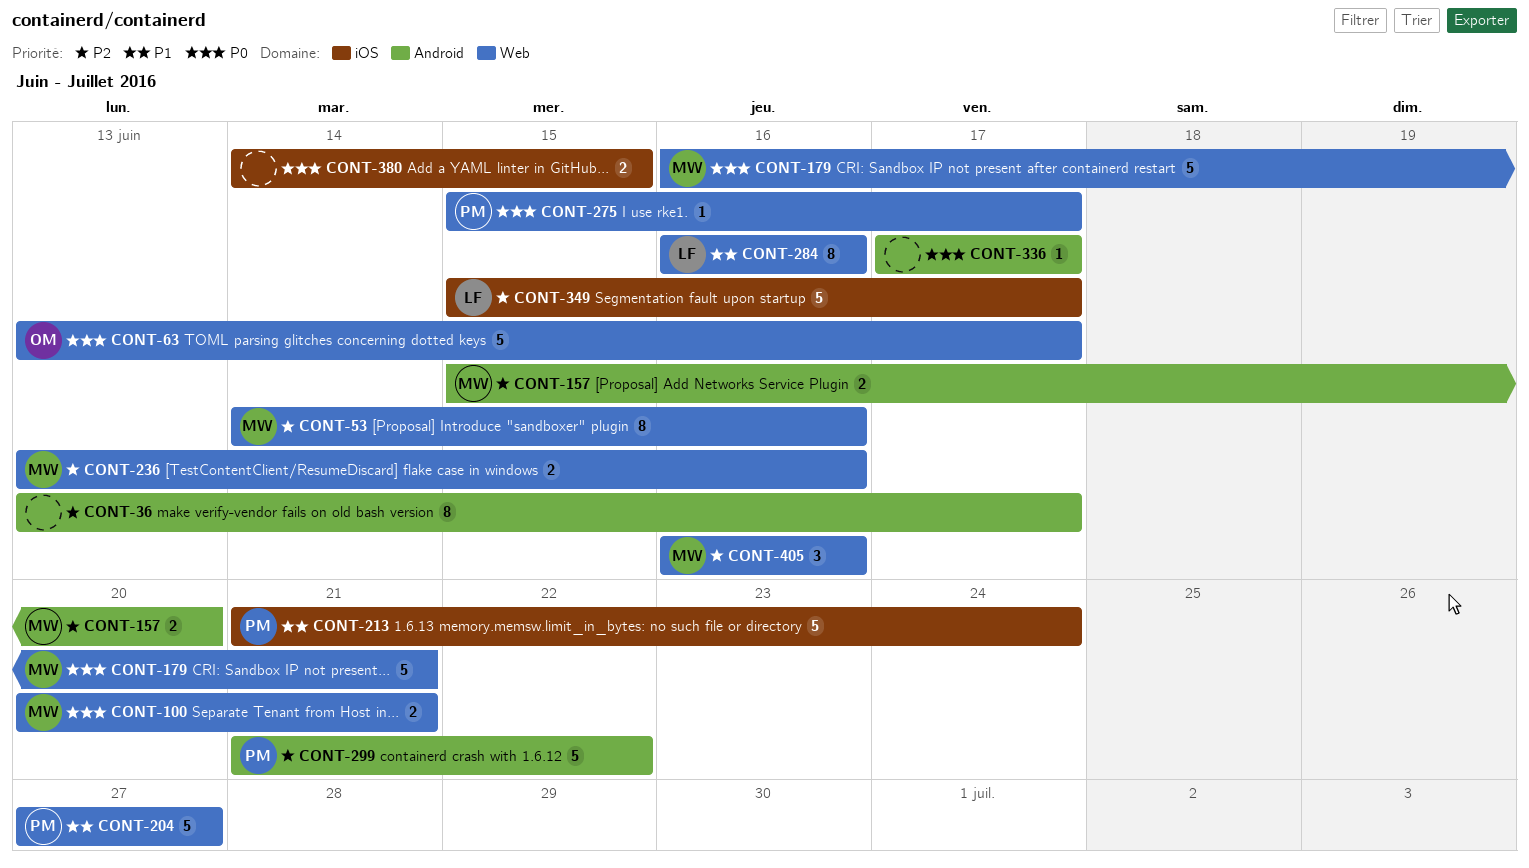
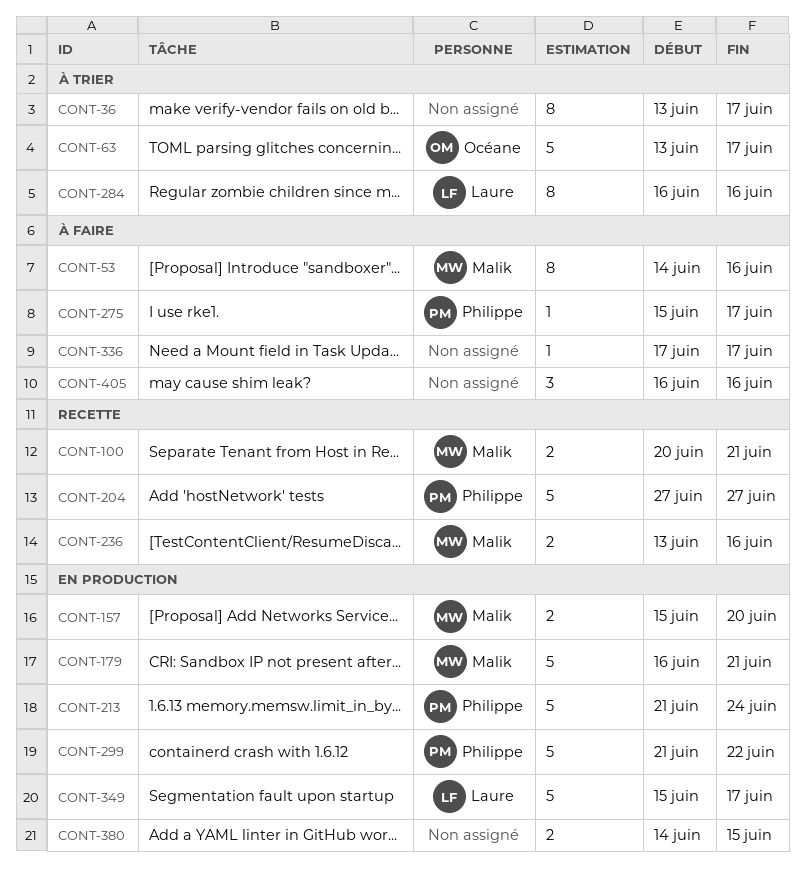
CONT-405, owner: Malik -> none

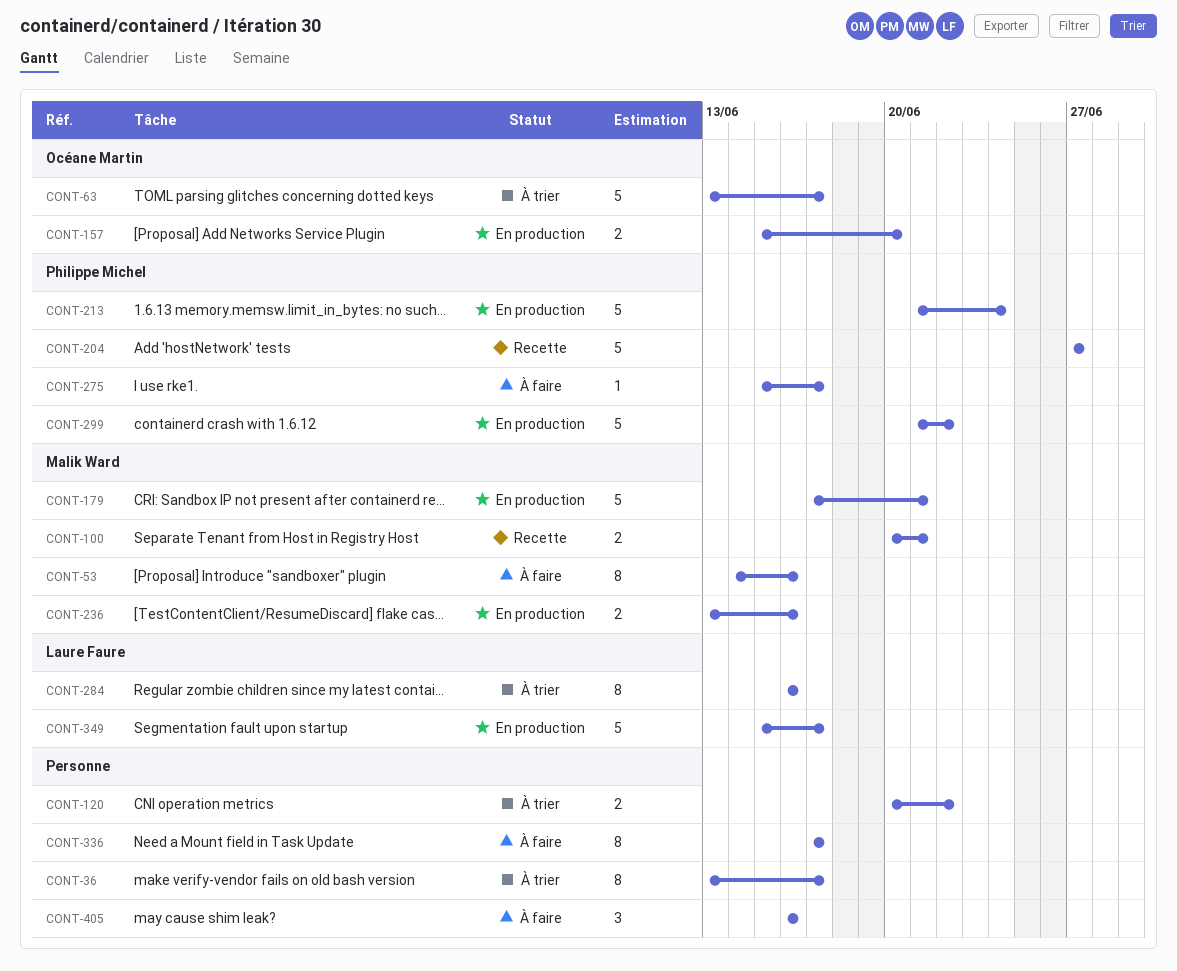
CONT-120: none -> present
CONT-157, owner: Malik Ward -> Océane Martin
CONT-179, start: Jun 16 -> Jun 17
CONT-236, status: Recette -> En production
CONT-336, estimate: 1 -> 8
CONT-380: present -> none

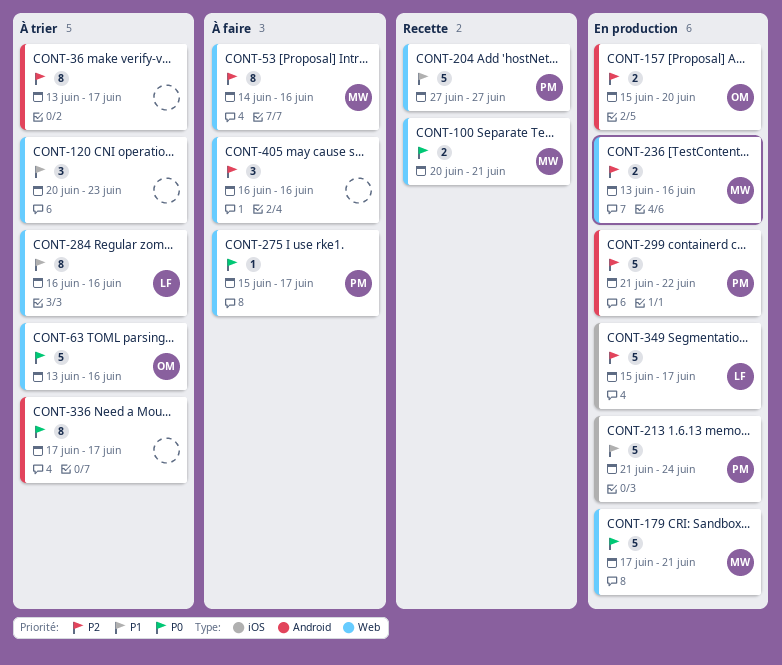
CONT-63, due: Jun 17 -> Jun 16
CONT-120, estimate: 2 -> 3
CONT-120, due: Jun 22 -> Jun 23
CONT-336, status: À faire -> À trier

